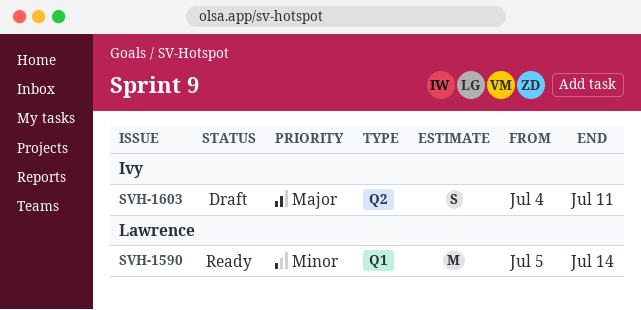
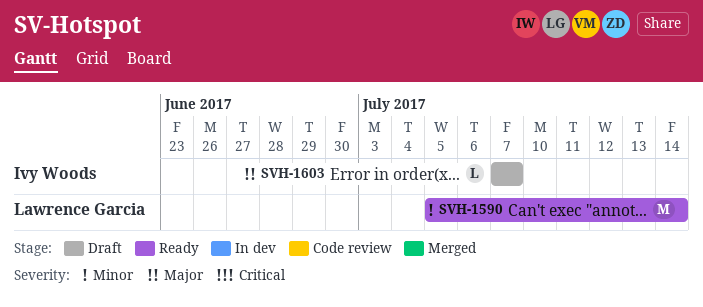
SVH-1603, estimate: S -> L
SVH-1603, start: Jul 4 -> Jul 7
SVH-1603, due: Jul 11 -> Jul 7

